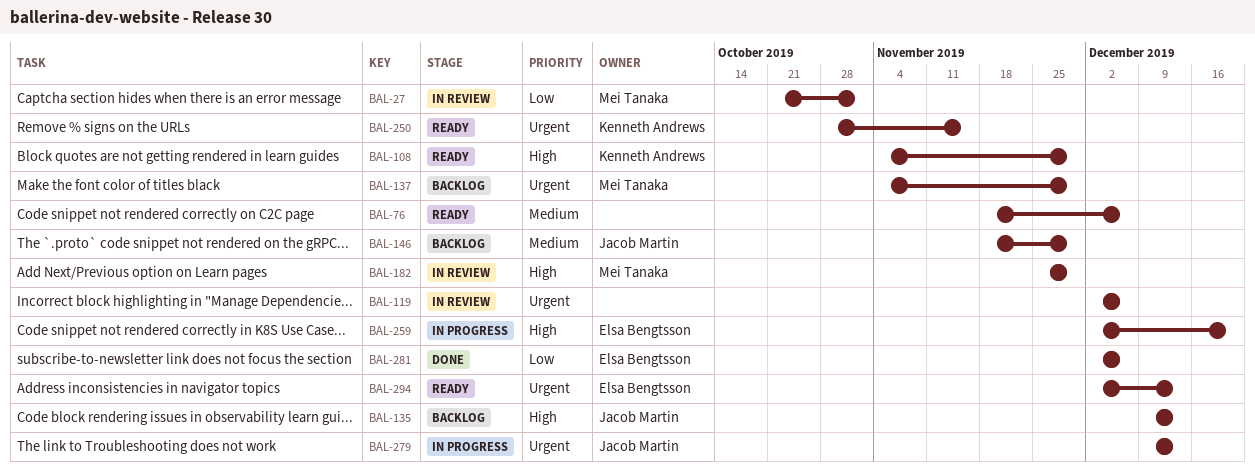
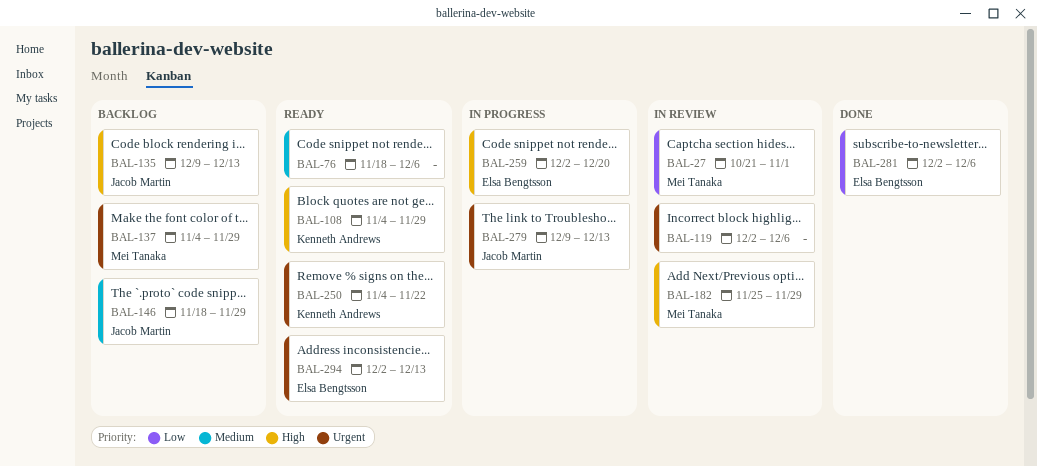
BAL-250, start: Oct 28 -> Nov 4
BAL-250, due: Nov 15 -> Nov 22

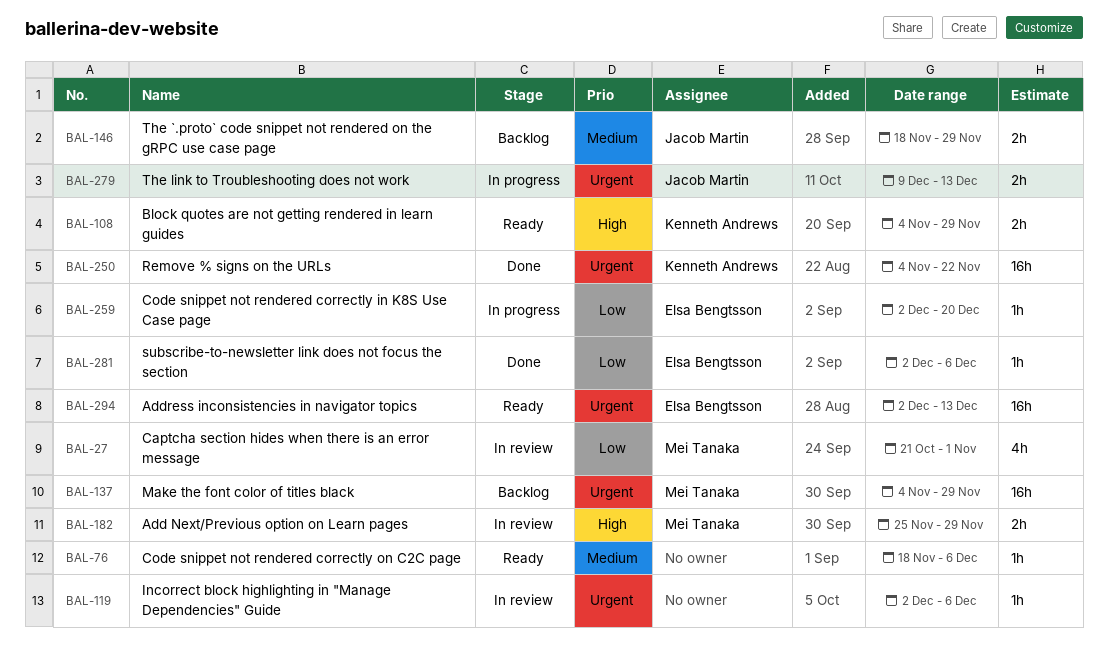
BAL-135: present -> none
BAL-250, status: Ready -> Done
BAL-259, priority: High -> Low

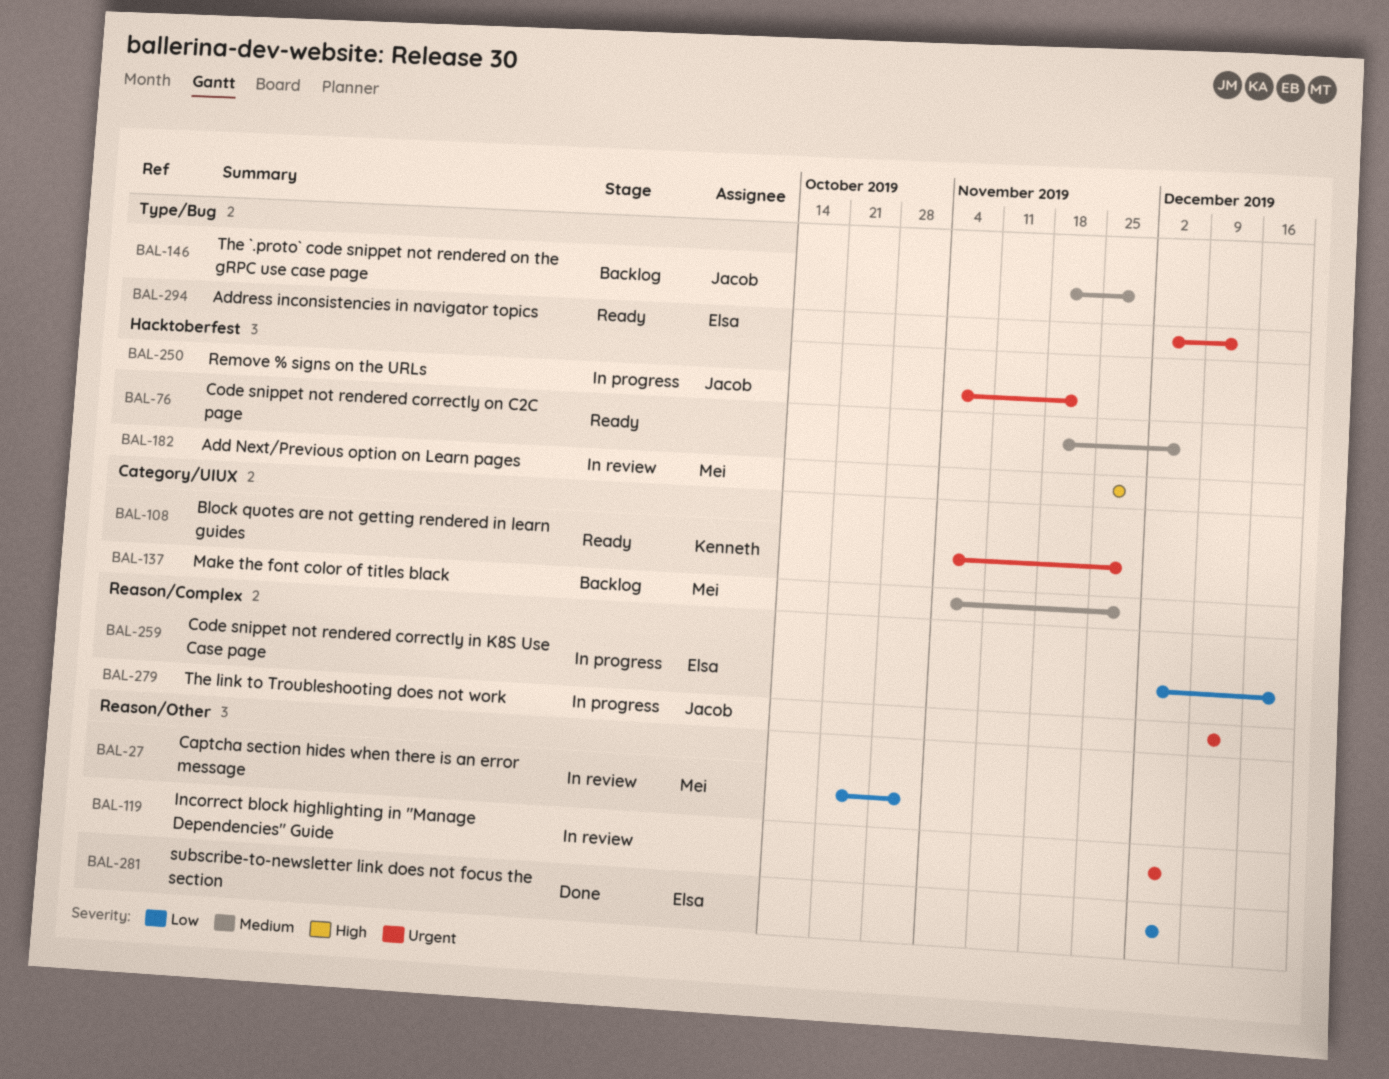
BAL-108, priority: High -> Urgent
BAL-137, priority: Urgent -> Medium
BAL-250, status: Done -> In progress
BAL-250, owner: Kenneth Andrews -> Jacob Martin

